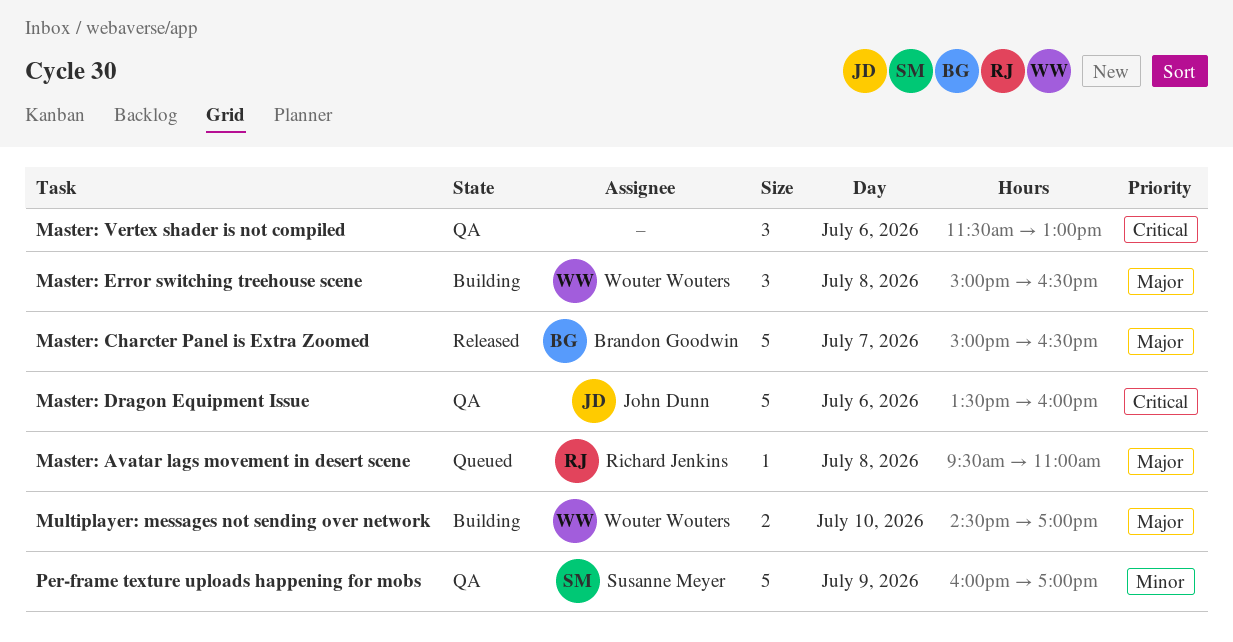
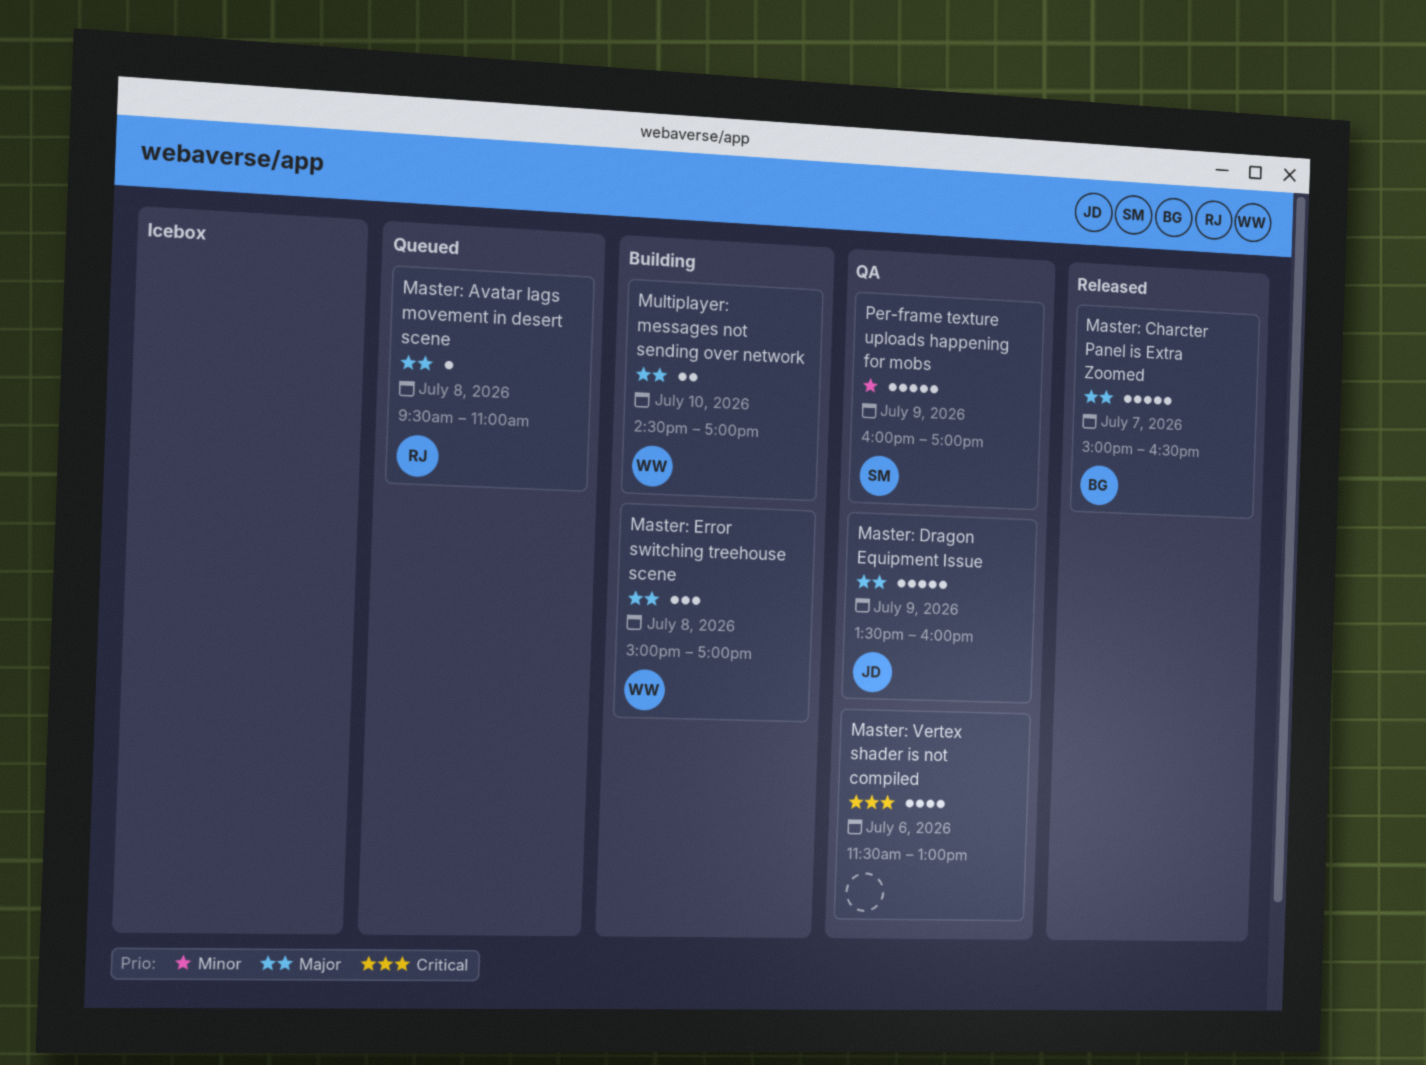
Master: Dragon Equipment Issue, priority: Critical -> Major
Master: Dragon Equipment Issue, day: Jul 6 -> Jul 9
Master: Error switching treehouse scene, ends: 16:30 -> 17:00
Master: Vertex shader is not compiled, estimate: 3 -> 4

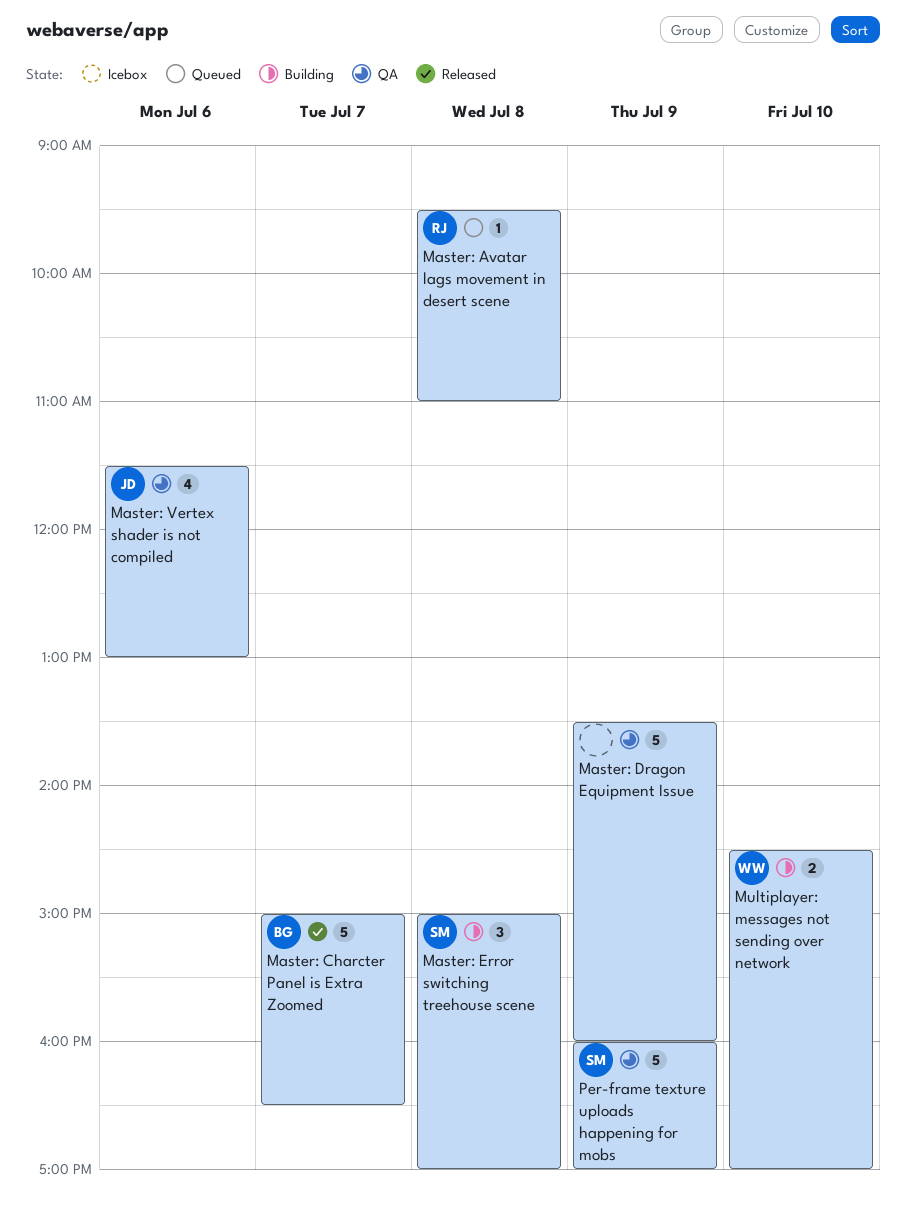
Master: Dragon Equipment Issue, owner: JD -> none
Master: Error switching treehouse scene, owner: WW -> SM
Master: Vertex shader is not compiled, owner: none -> JD

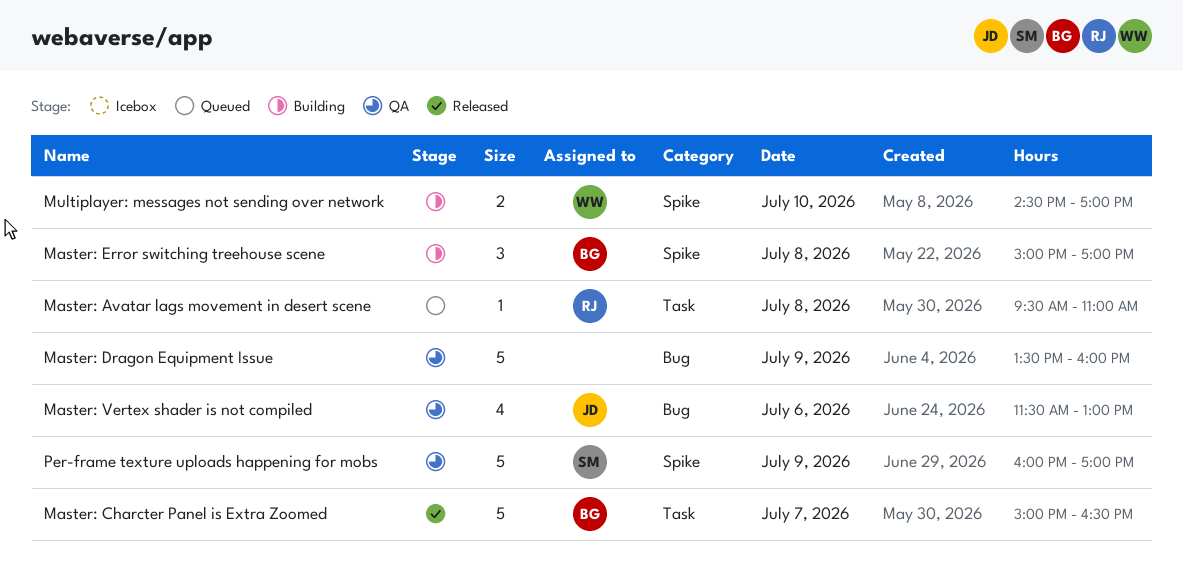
Master: Error switching treehouse scene, owner: SM -> BG

